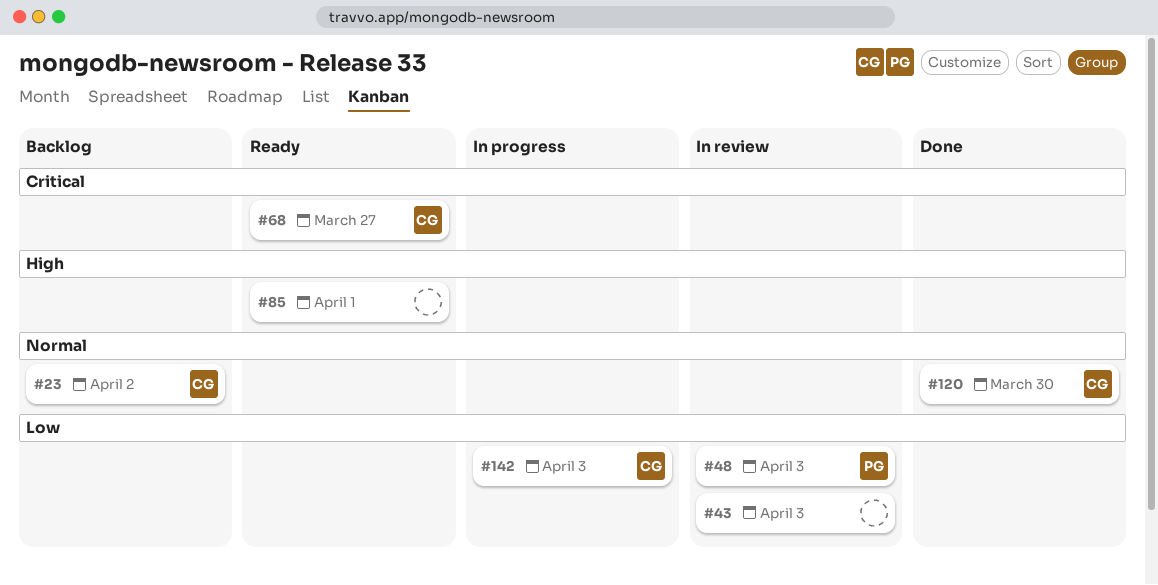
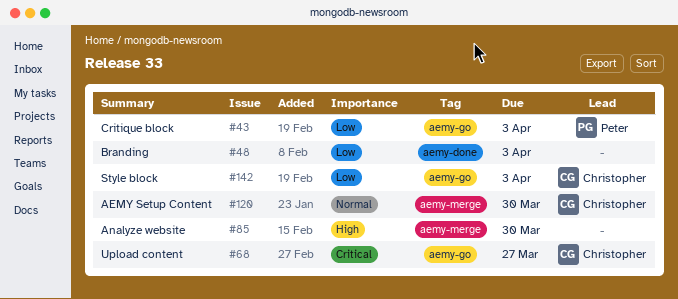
#23: present -> none
#43, owner: none -> Peter
#48, owner: Peter -> none
#85, due: Apr 1 -> Mar 30

